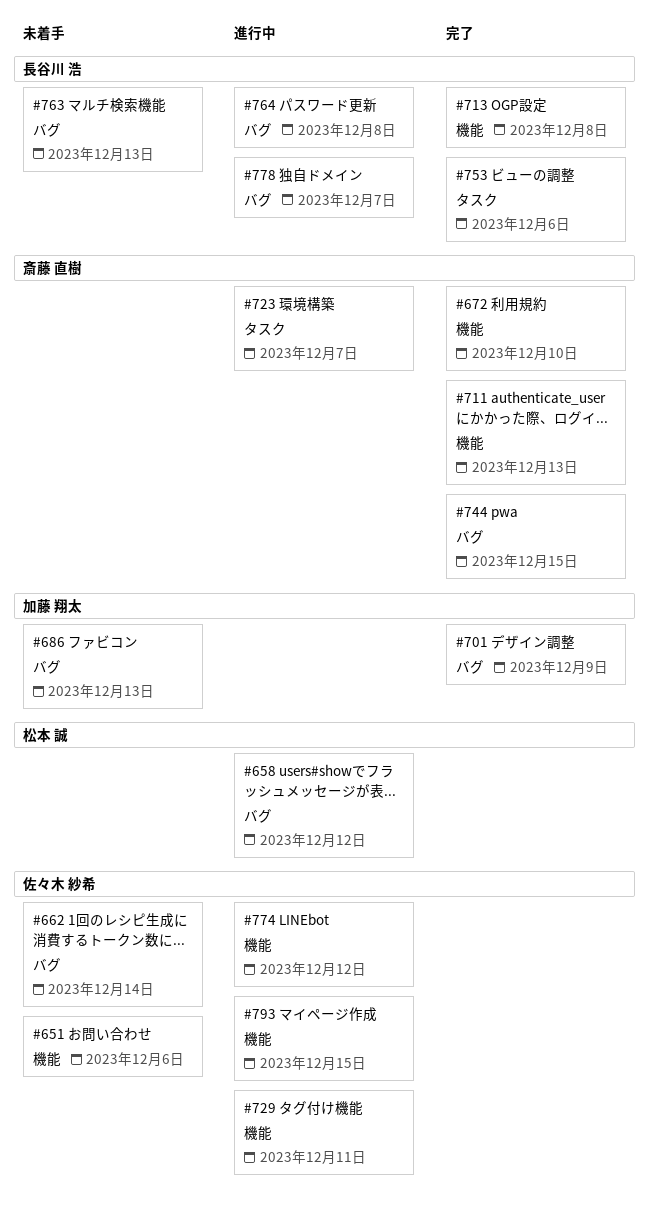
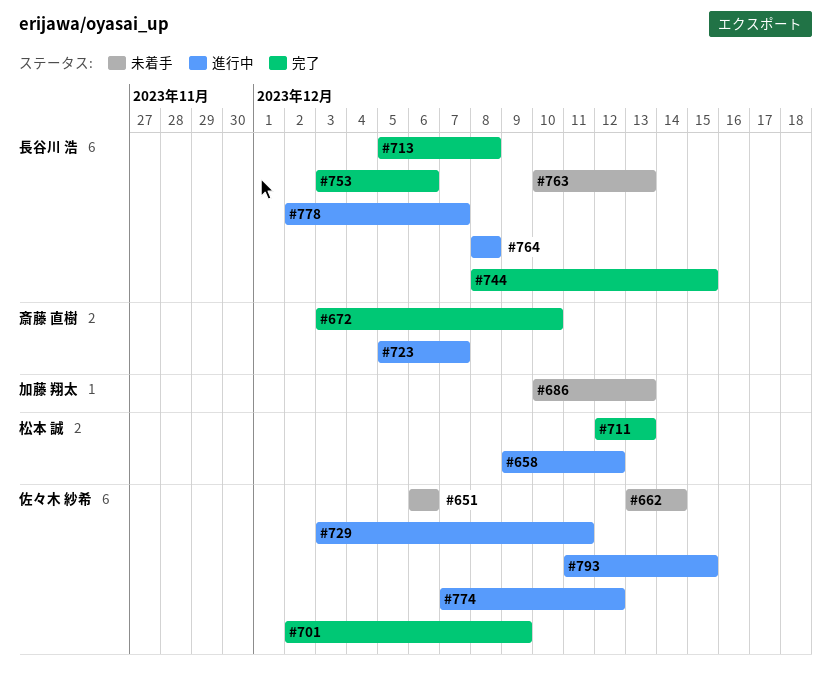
#701, owner: 加藤 翔太 -> 佐々木 紗希
#711, owner: 斎藤 直樹 -> 松本 誠
#744, owner: 斎藤 直樹 -> 長谷川 浩

